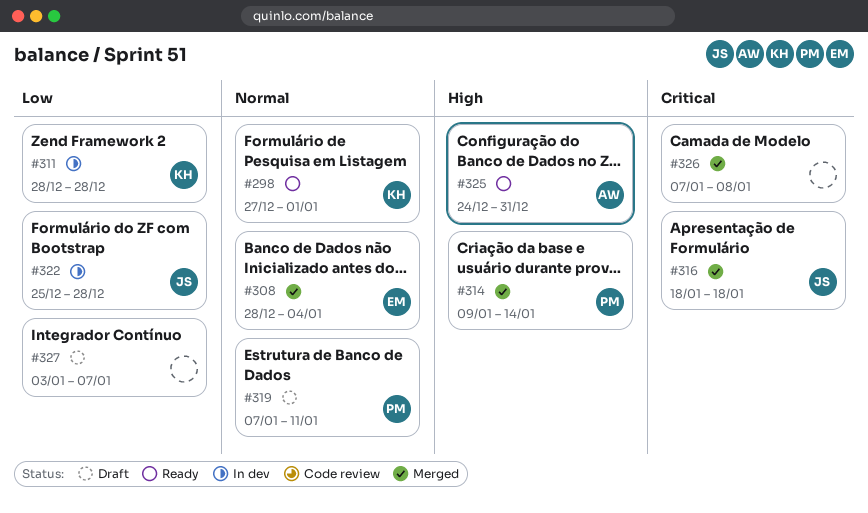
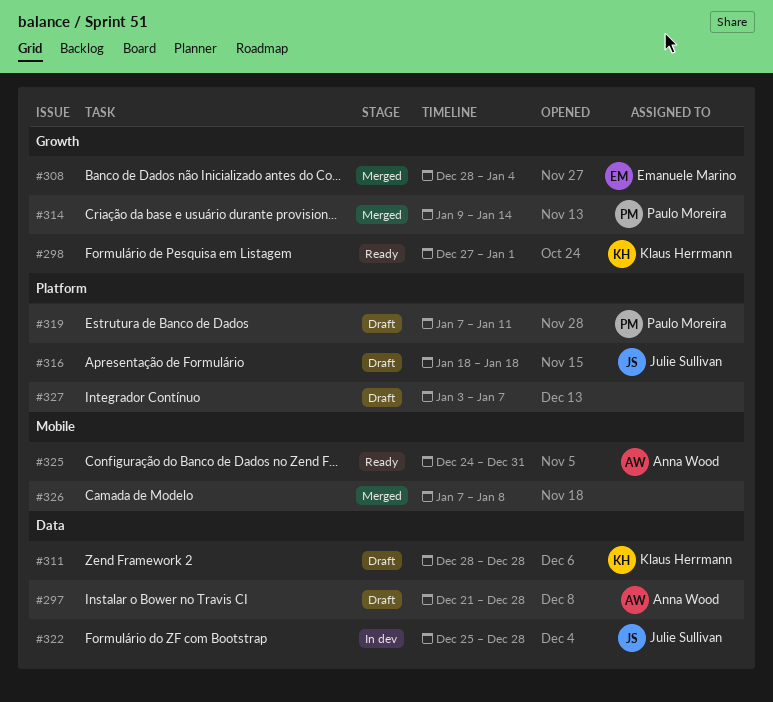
#297: none -> present
#311, status: In dev -> Draft
#316, status: Merged -> Draft

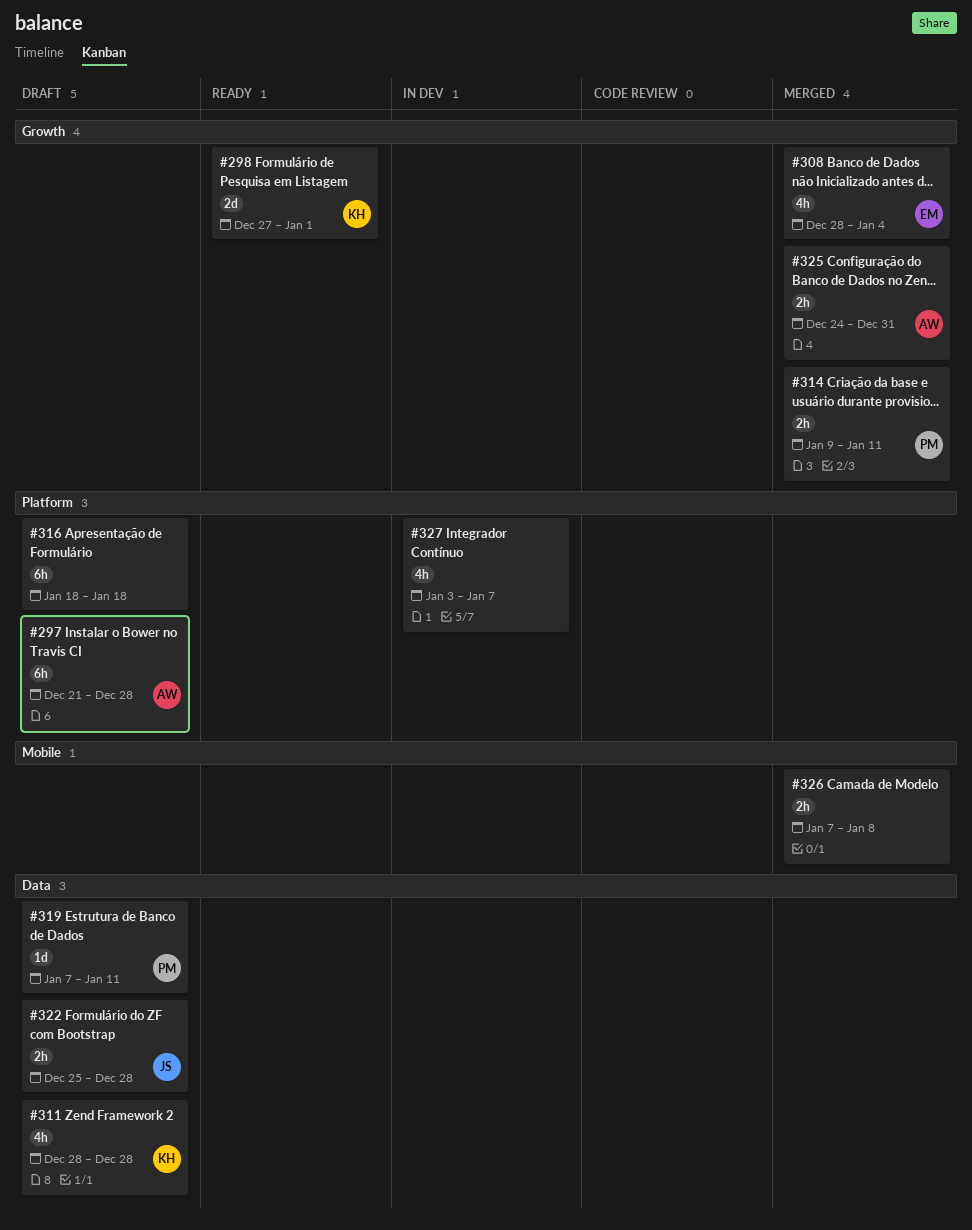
#297, label: Data -> Platform
#314, due: Jan 14 -> Jan 11
#316, owner: Julie Sullivan -> none
#319, label: Platform -> Data
#322, status: In dev -> Draft
#325, status: Ready -> Merged
#325, label: Mobile -> Growth
#327, status: Draft -> In dev

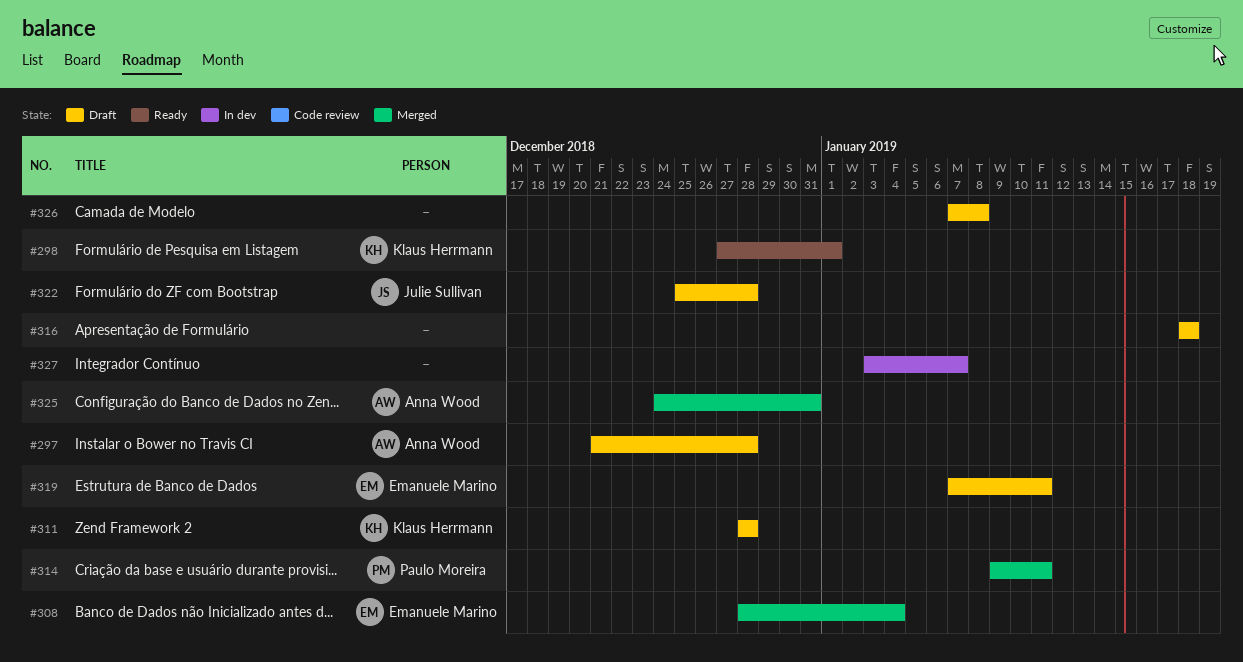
#319, owner: Paulo Moreira -> Emanuele Marino
#326, status: Merged -> Draft

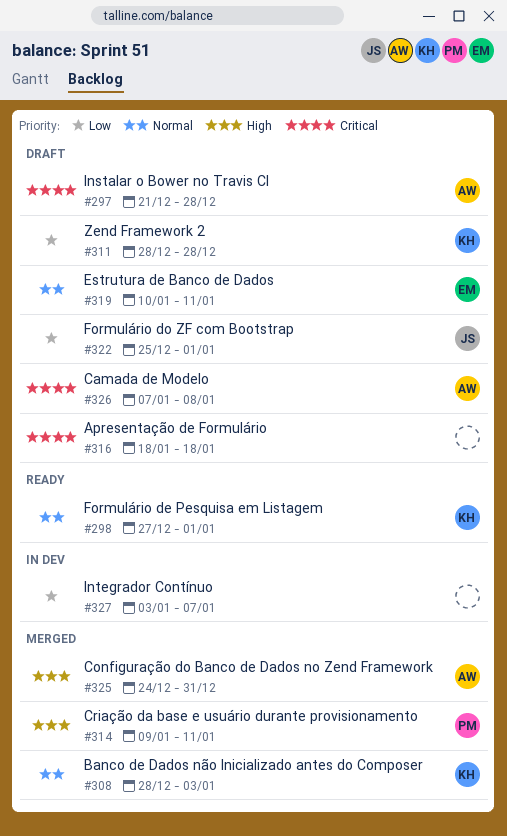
#308, owner: Emanuele Marino -> Klaus Herrmann
#308, due: Jan 4 -> Jan 3
#319, start: Jan 7 -> Jan 10
#322, due: Dec 28 -> Jan 1
#326, owner: none -> Anna Wood

